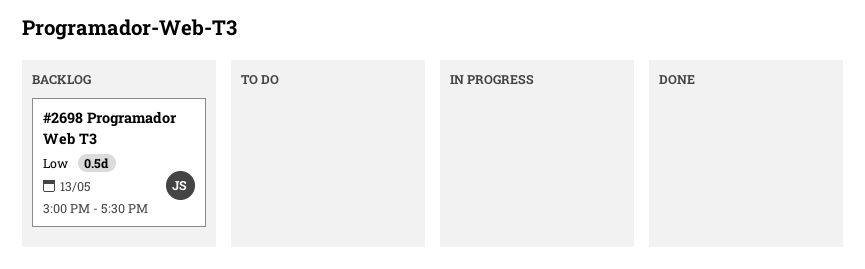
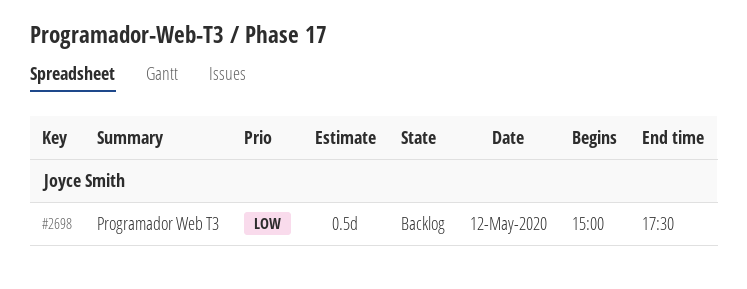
#2698, day: May 13 -> May 12

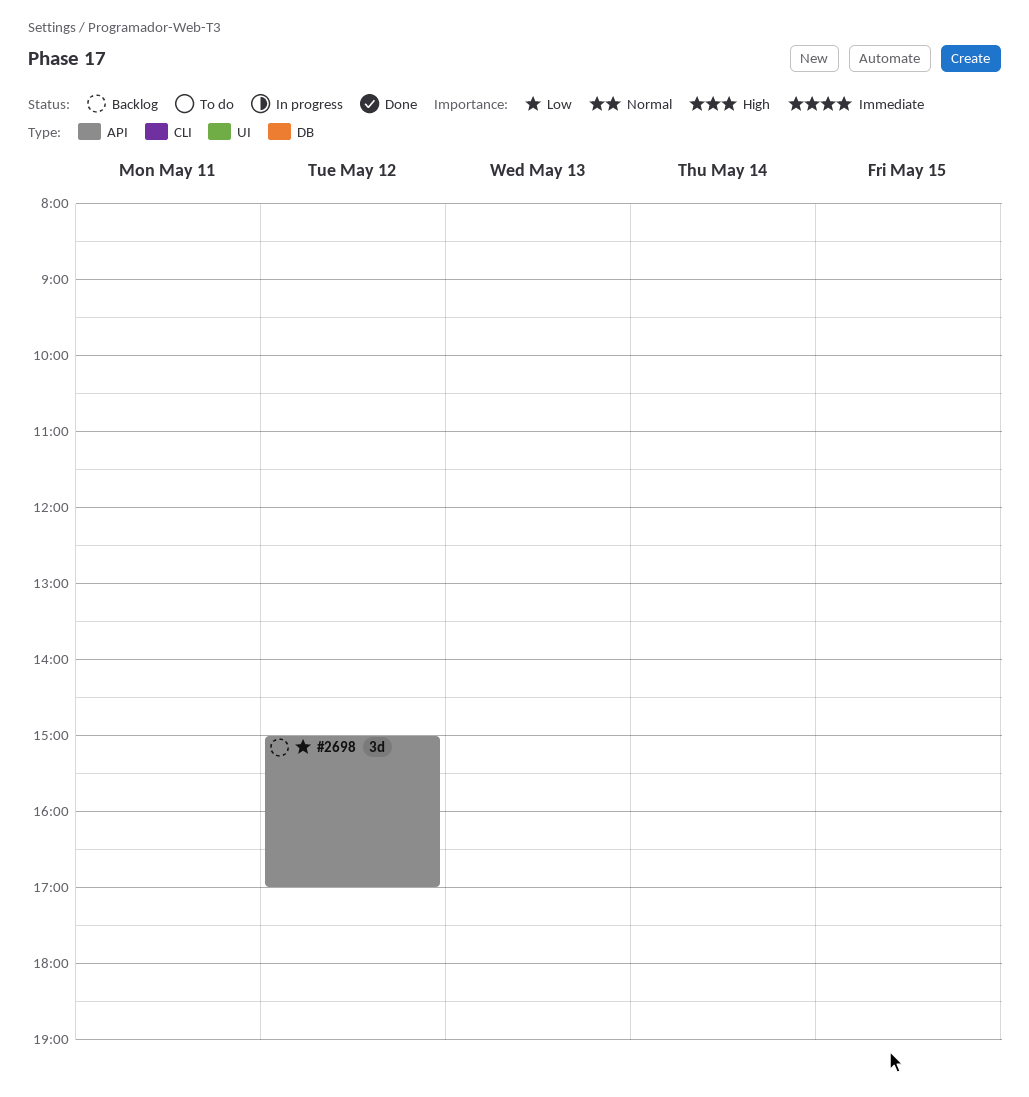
#2698, estimate: 0.5d -> 3d
#2698, ends: 17:30 -> 17:00

